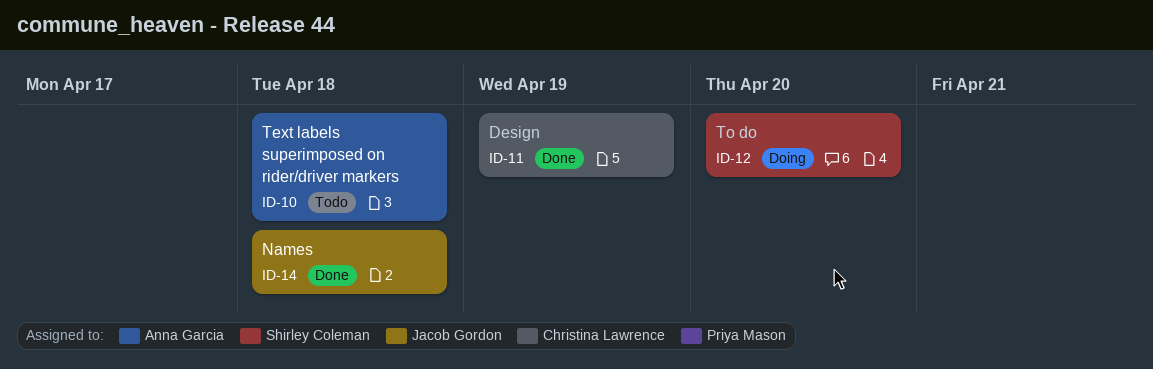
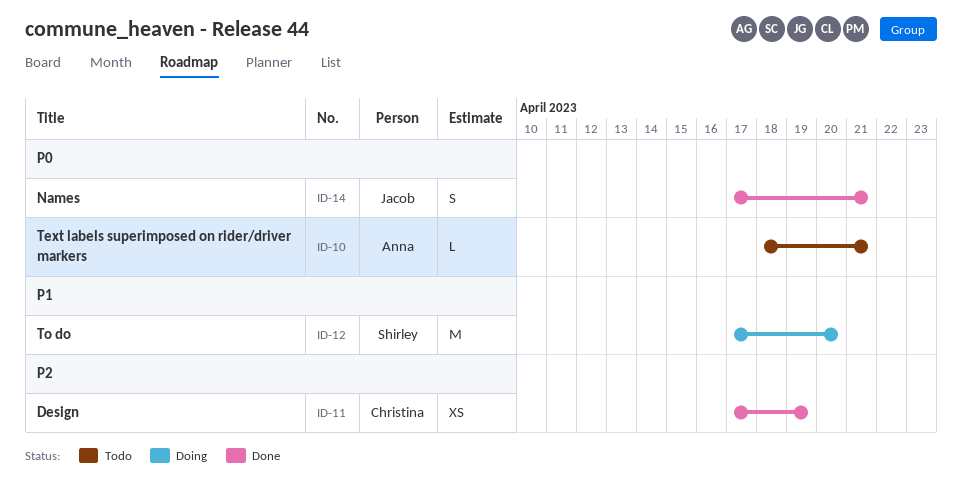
ID-10, due: Apr 18 -> Apr 21
ID-14, due: Apr 18 -> Apr 21

